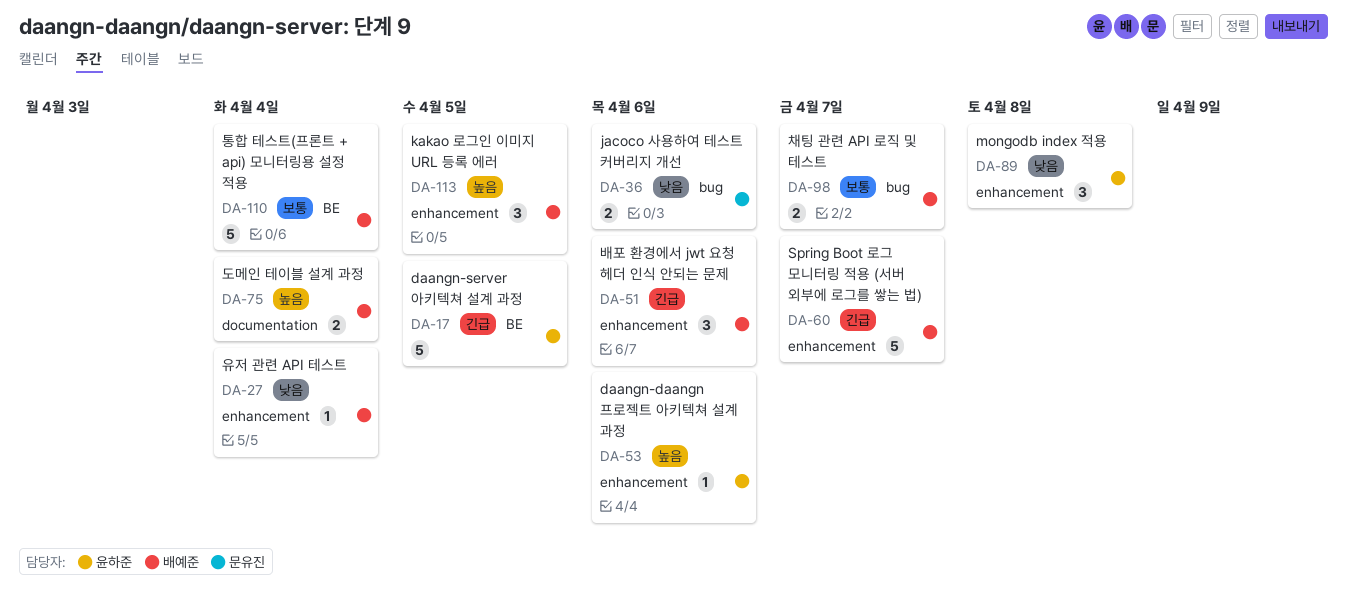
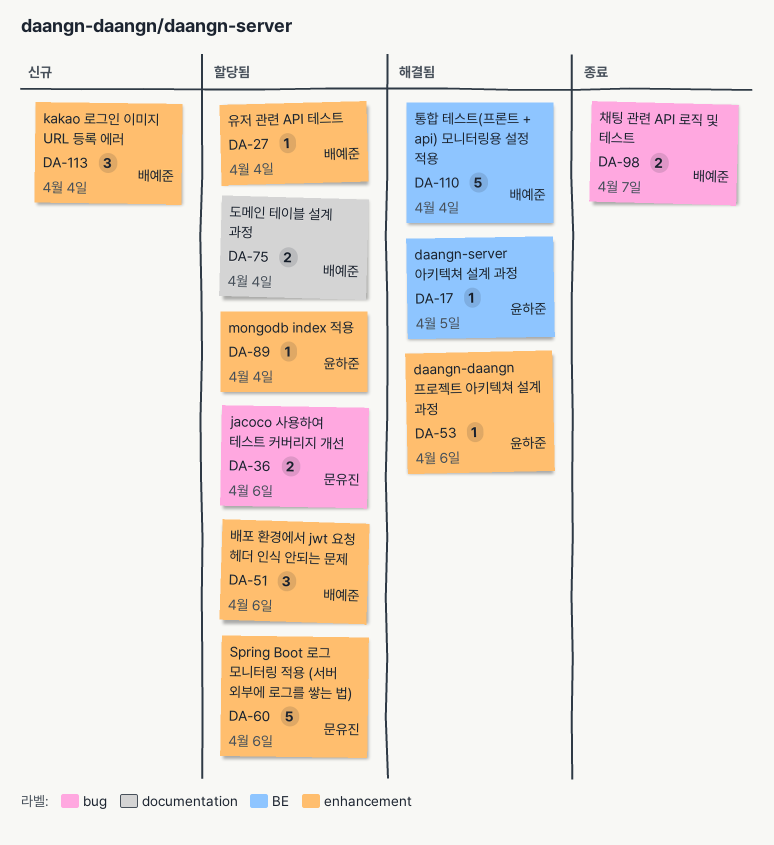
DA-17, estimate: 5 -> 1
DA-60, owner: 배예준 -> 문유진
DA-60, due: Apr 7 -> Apr 6
DA-89, estimate: 3 -> 1
DA-89, due: Apr 8 -> Apr 4
DA-113, due: Apr 5 -> Apr 4

